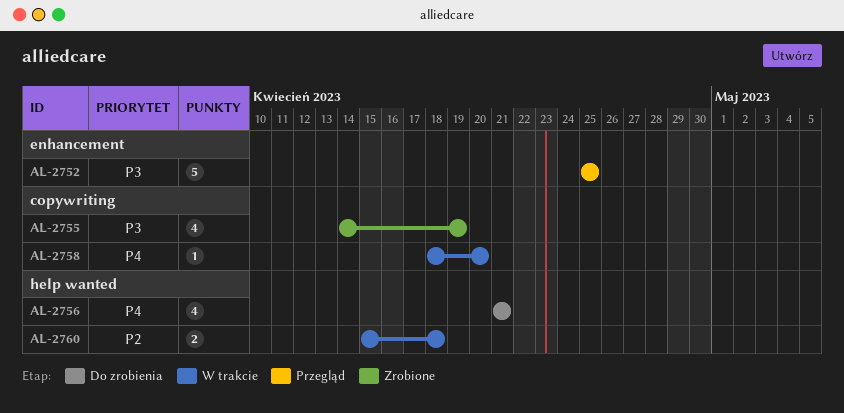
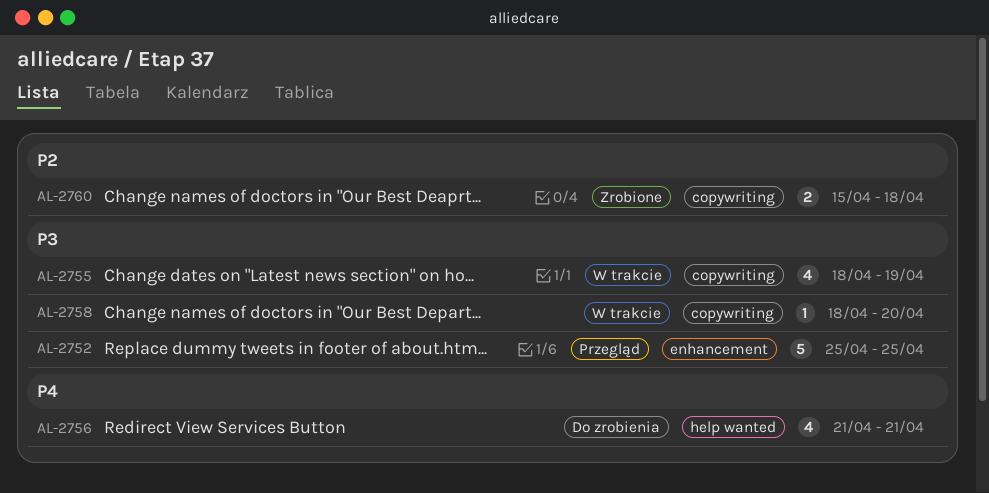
AL-2755, status: Zrobione -> W trakcie
AL-2755, start: Apr 14 -> Apr 18
AL-2758, priority: P4 -> P3
AL-2760, status: W trakcie -> Zrobione
AL-2760, label: help wanted -> copywriting

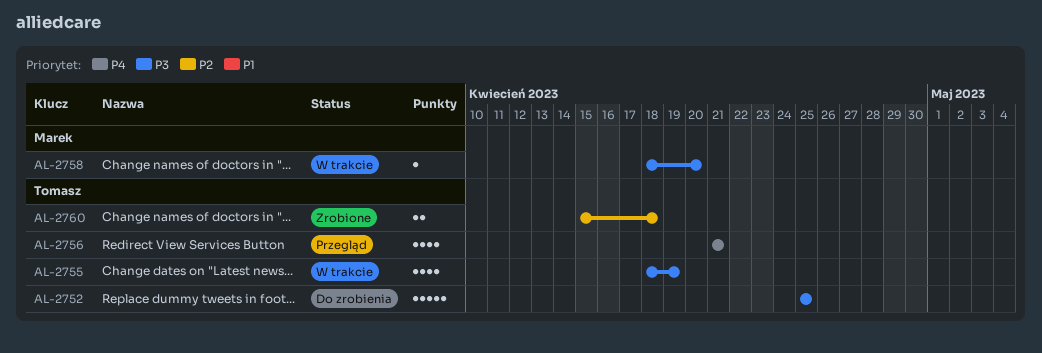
AL-2752, status: Przegląd -> Do zrobienia
AL-2756, status: Do zrobienia -> Przegląd

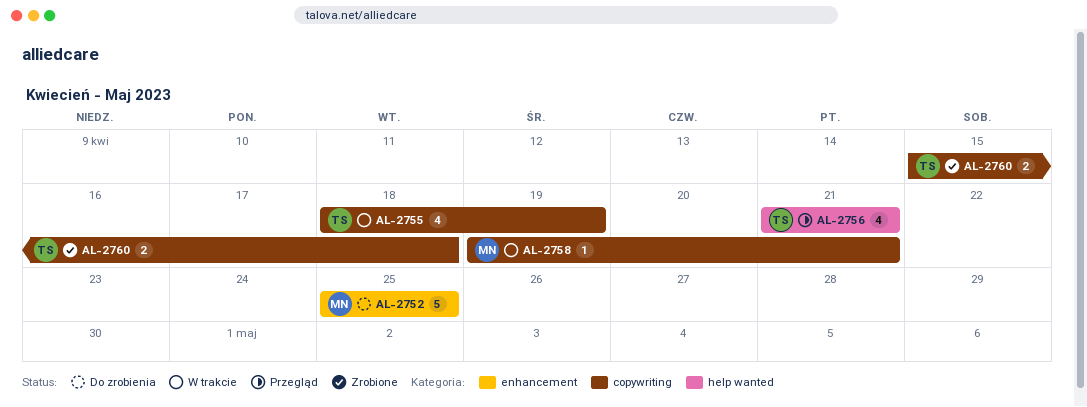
AL-2752, owner: Tomasz -> Marek
AL-2758, start: Apr 18 -> Apr 19
AL-2758, due: Apr 20 -> Apr 21

